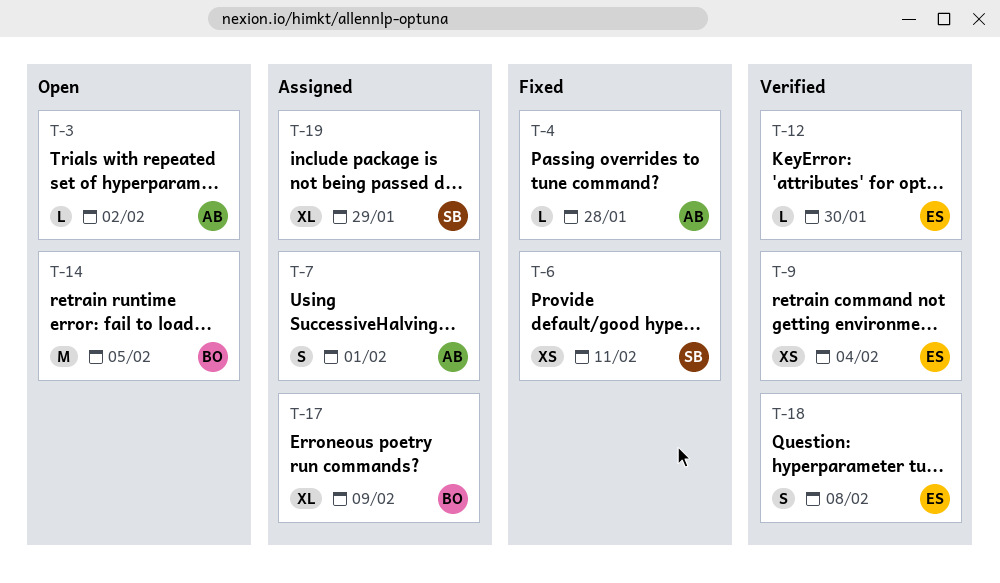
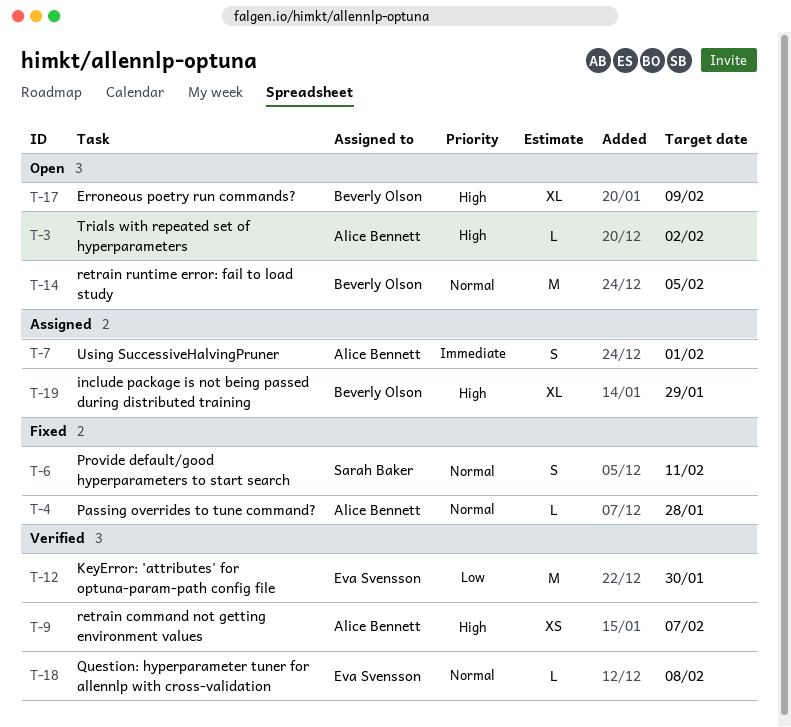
T-6, estimate: XS -> S
T-9, owner: Eva Svensson -> Alice Bennett
T-9, due: Feb 4 -> Feb 7
T-12, estimate: L -> M
T-17, status: Assigned -> Open
T-18, estimate: S -> L
T-19, owner: Sarah Baker -> Beverly Olson

